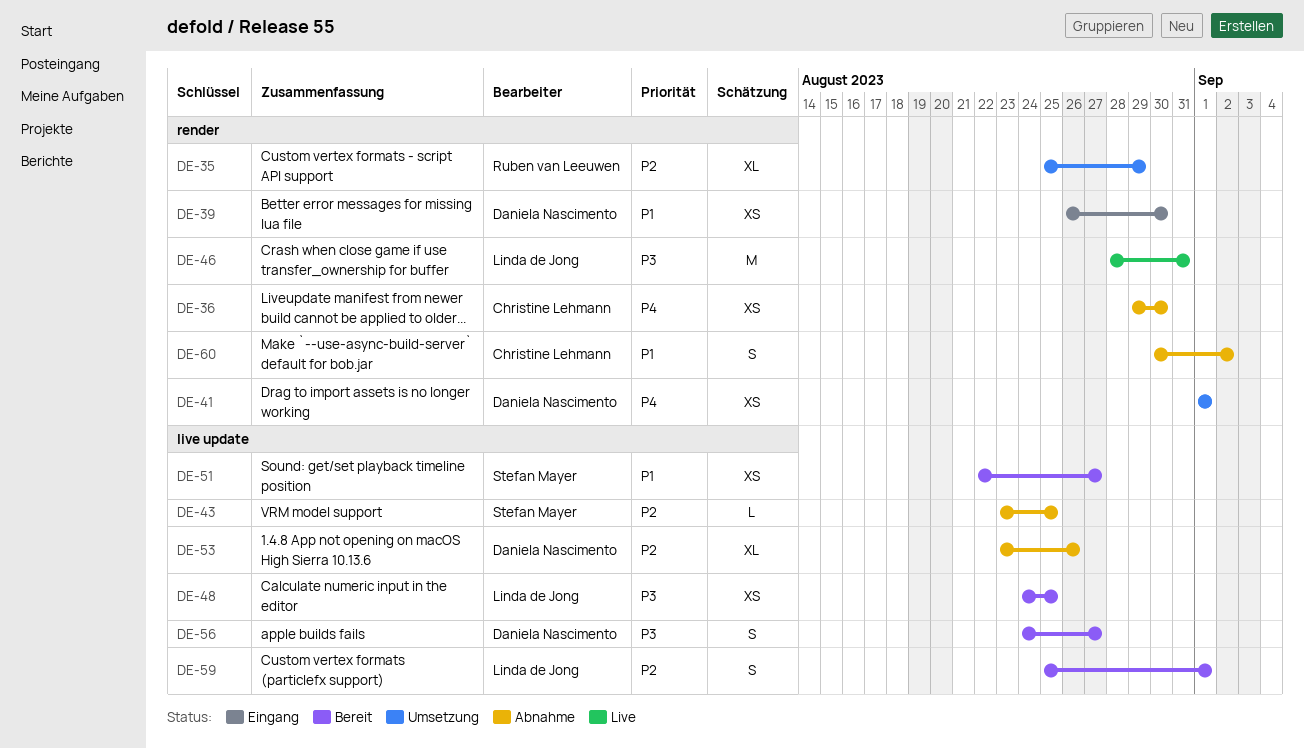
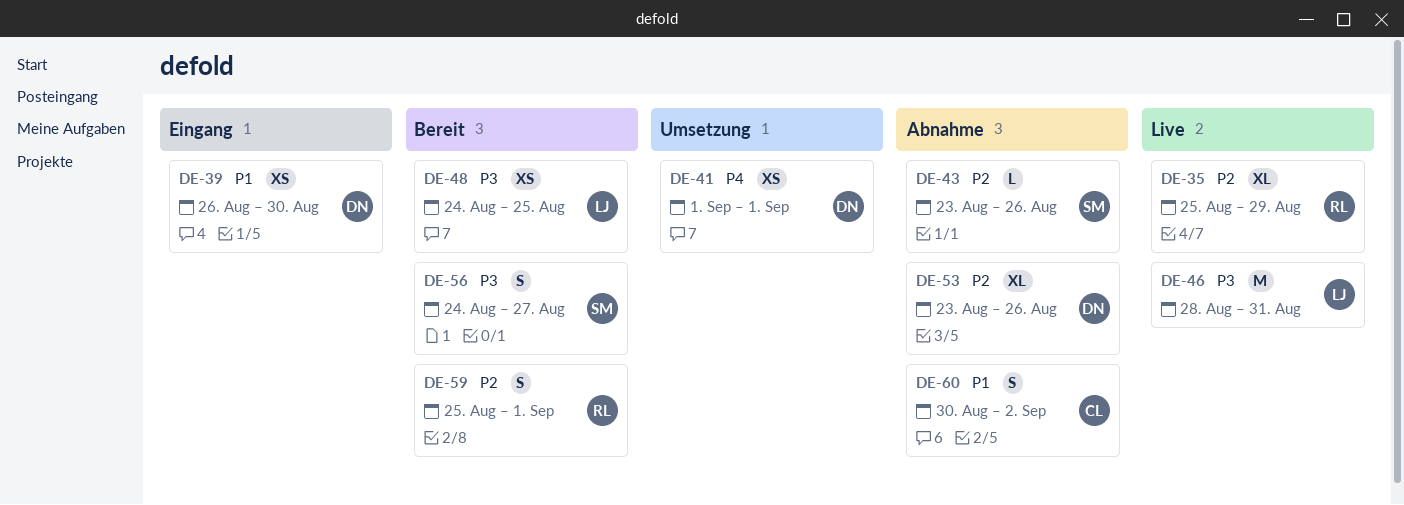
DE-35, status: Umsetzung -> Live
DE-36: present -> none
DE-43, due: Aug 25 -> Aug 26
DE-51: present -> none
DE-56, owner: Daniela Nascimento -> Stefan Mayer
DE-59, owner: Linda de Jong -> Ruben van Leeuwen

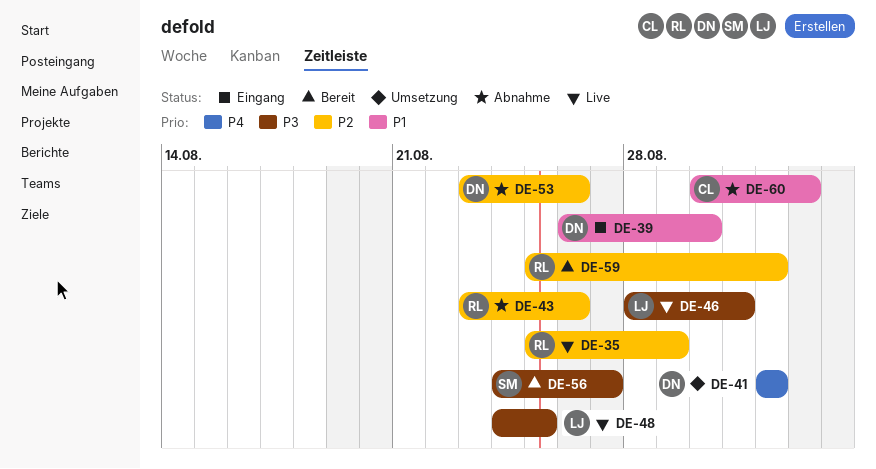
DE-43, owner: SM -> RL
DE-48, status: Bereit -> Live

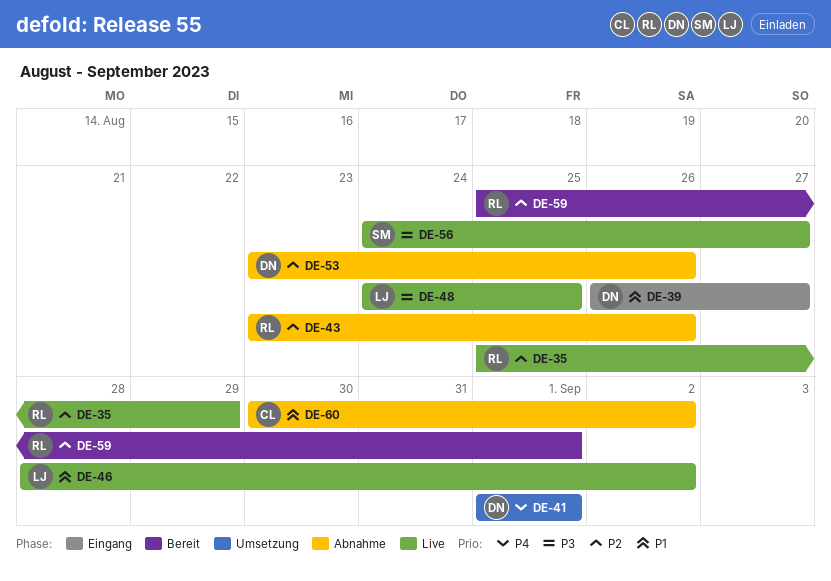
DE-39, due: Aug 30 -> Aug 27
DE-46, priority: P3 -> P1
DE-46, due: Aug 31 -> Sep 2
DE-56, status: Bereit -> Live

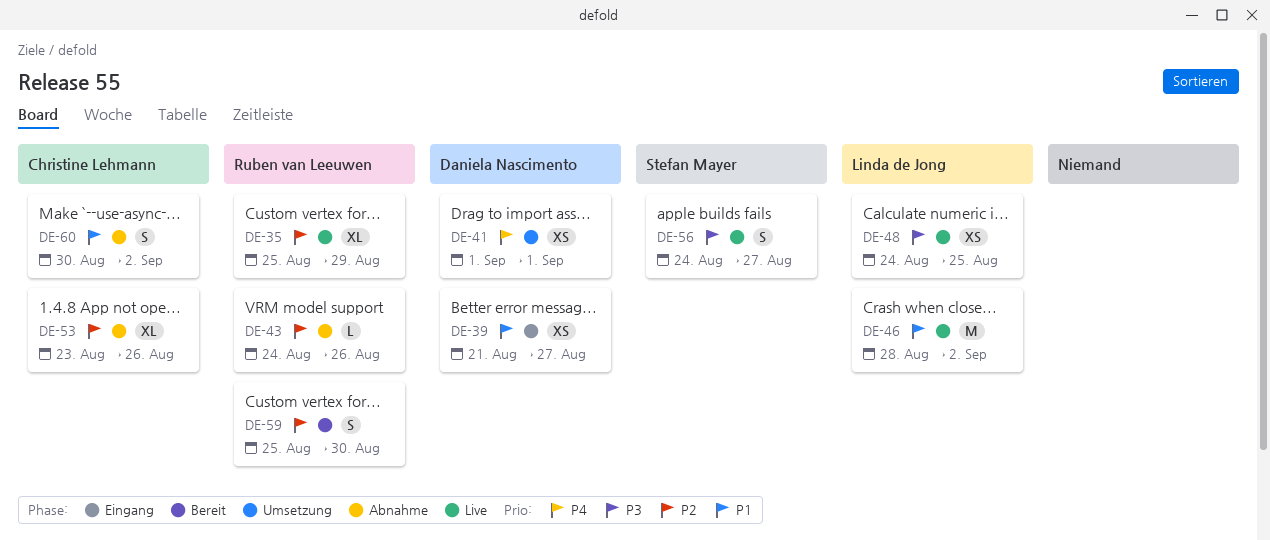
DE-39, start: Aug 26 -> Aug 21
DE-43, start: Aug 23 -> Aug 24
DE-53, owner: Daniela Nascimento -> Christine Lehmann
DE-59, due: Sep 1 -> Aug 30

